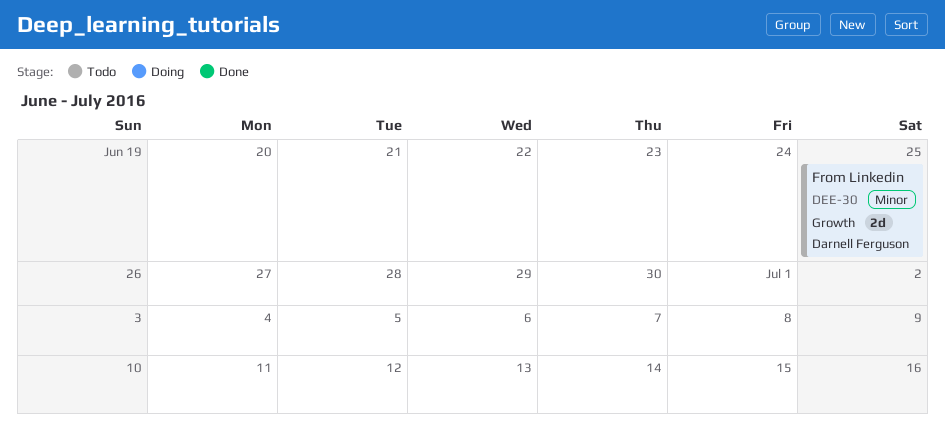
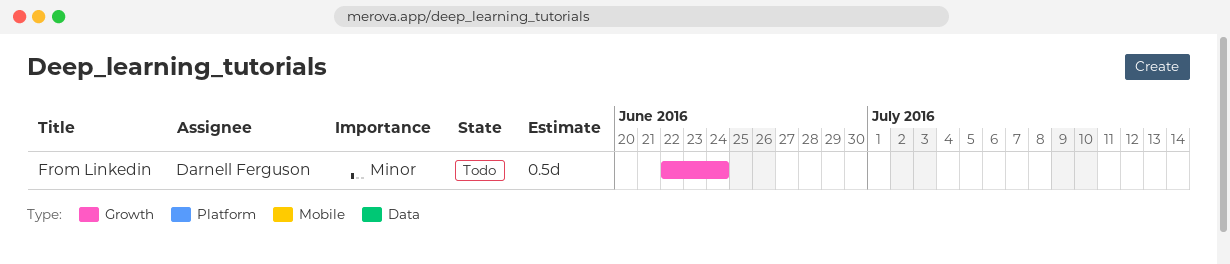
From Linkedin, estimate: 2d -> 0.5d
From Linkedin, due: Jun 25 -> Jun 24

